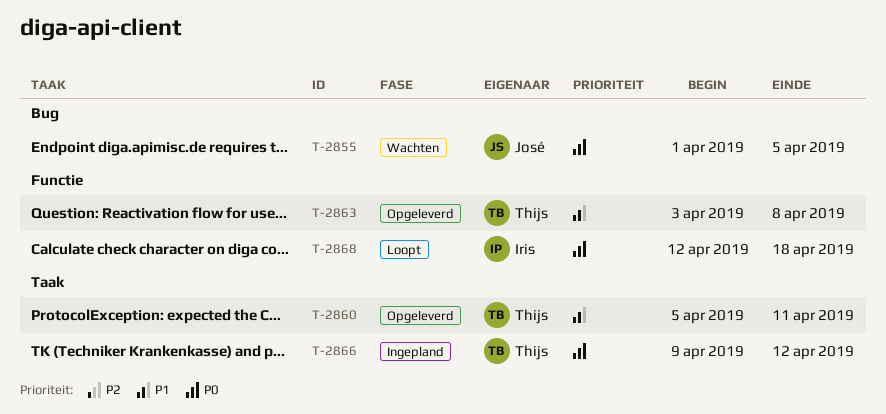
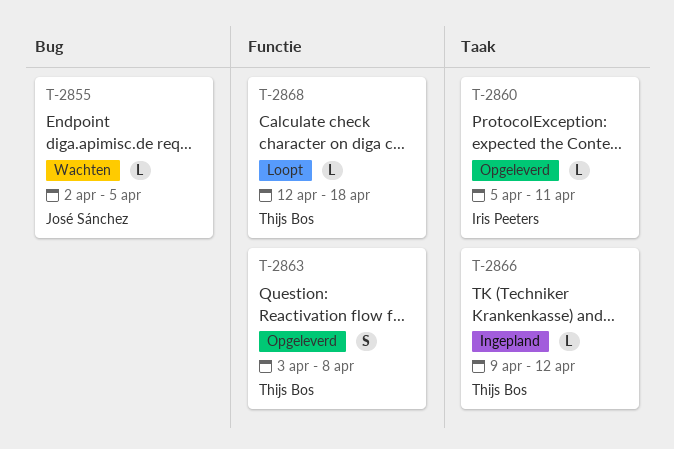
T-2855, start: Apr 1 -> Apr 2
T-2860, owner: Thijs Bos -> Iris Peeters
T-2868, owner: Iris Peeters -> Thijs Bos

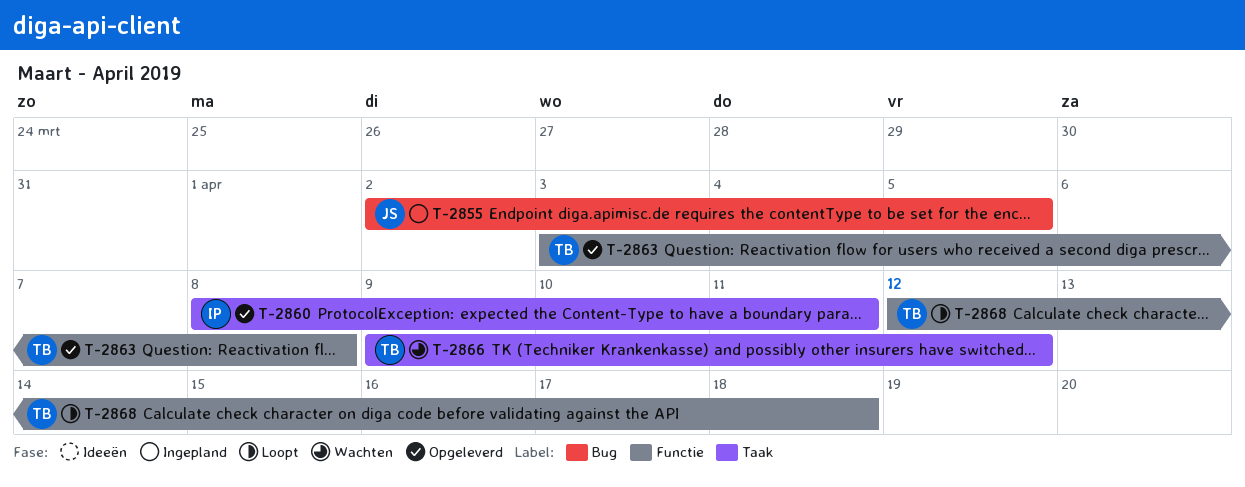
T-2855, status: Wachten -> Ingepland
T-2860, start: Apr 5 -> Apr 8
T-2866, status: Ingepland -> Wachten

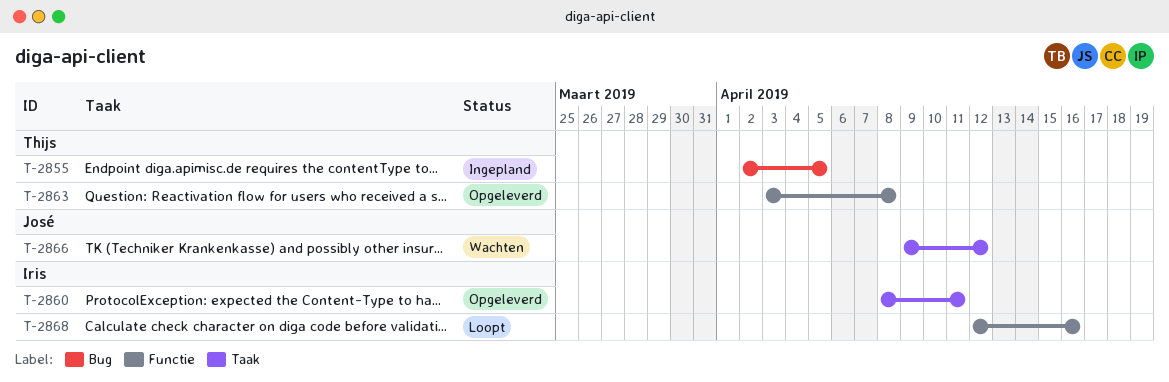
T-2855, owner: José -> Thijs
T-2866, owner: Thijs -> José
T-2868, owner: Thijs -> Iris
T-2868, due: Apr 18 -> Apr 16

